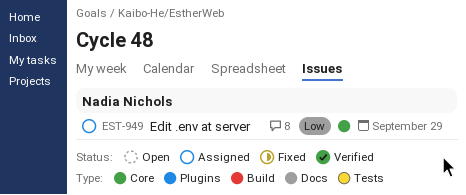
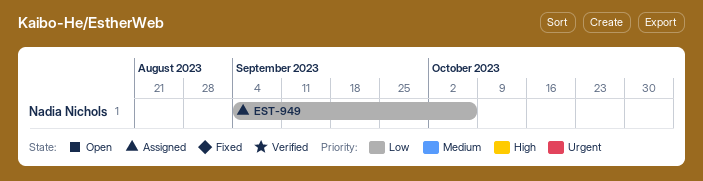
EST-949, due: Sep 29 -> Oct 6

